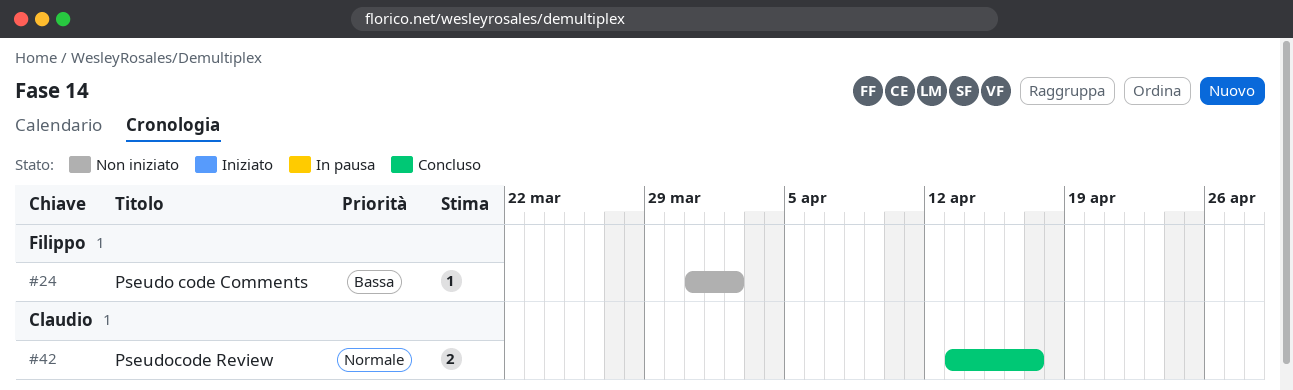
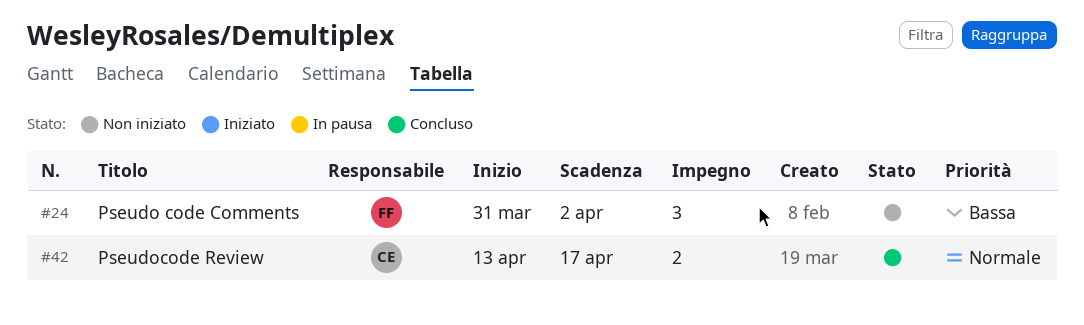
#24, estimate: 1 -> 3

